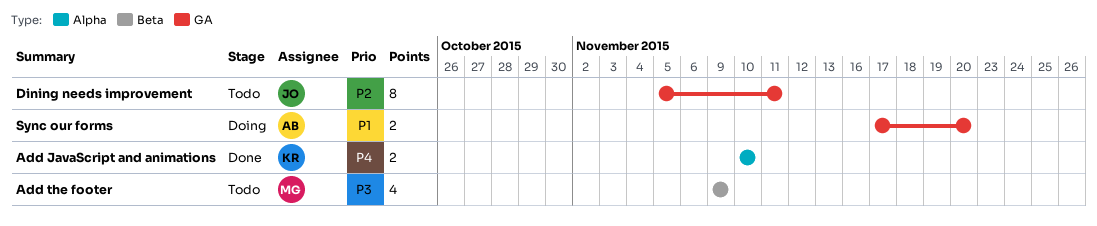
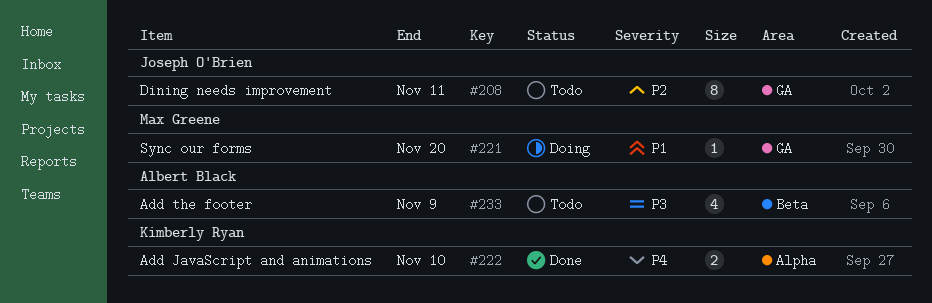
Add the footer, owner: Max Greene -> Albert Black
Sync our forms, owner: Albert Black -> Max Greene
Sync our forms, estimate: 2 -> 1

